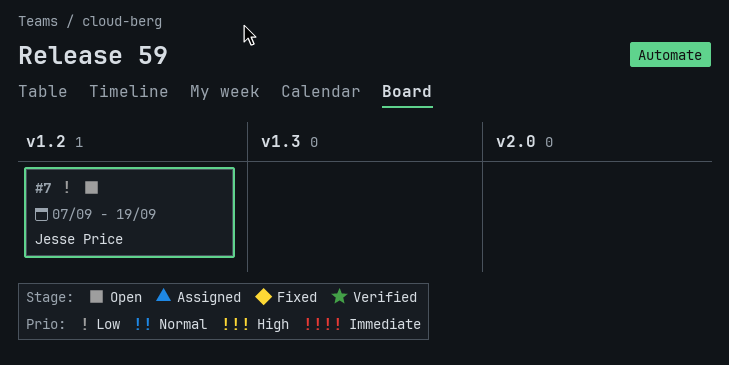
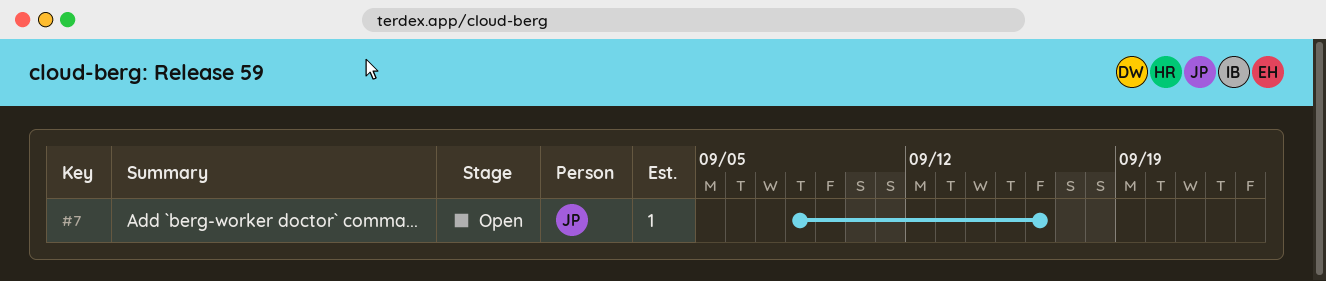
#7, start: Sep 7 -> Sep 8
#7, due: Sep 19 -> Sep 16

